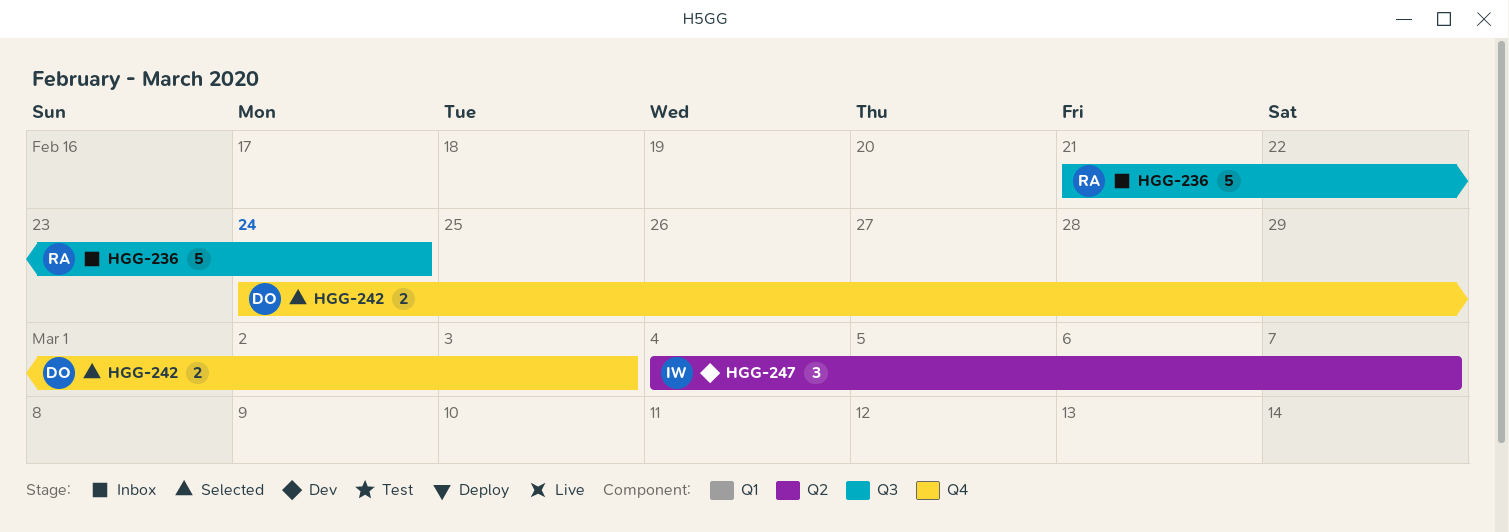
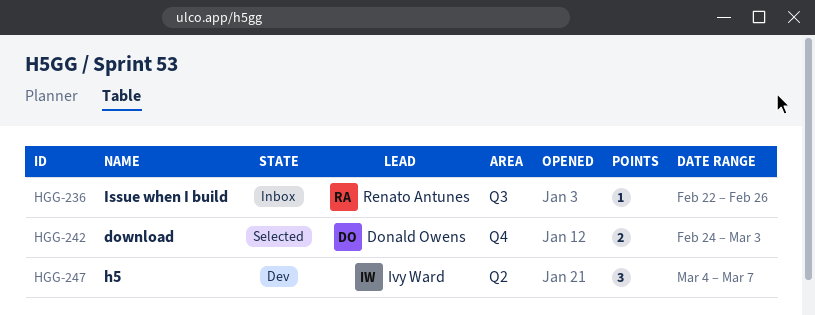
HGG-236, estimate: 5 -> 1
HGG-236, start: Feb 21 -> Feb 22
HGG-236, due: Feb 24 -> Feb 26

